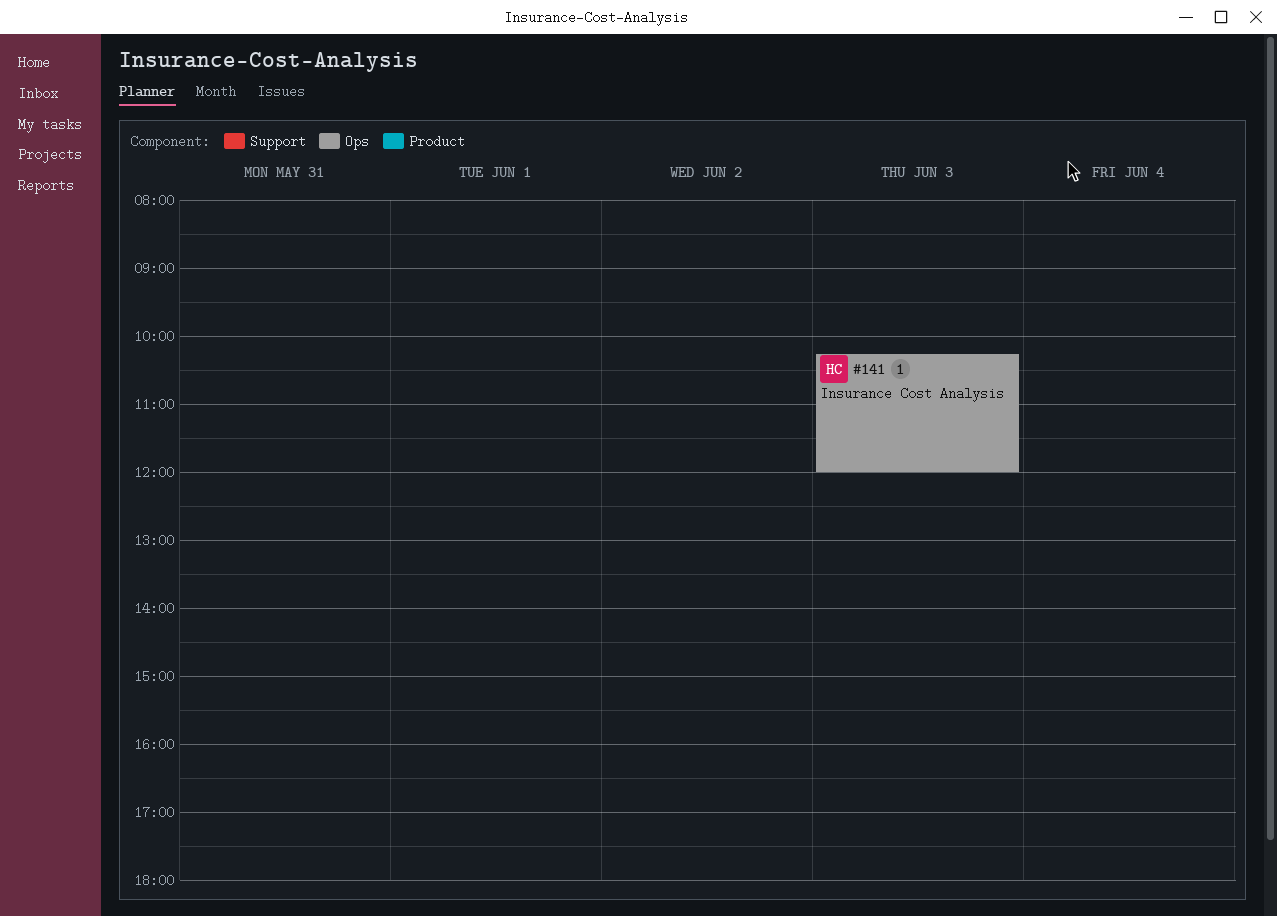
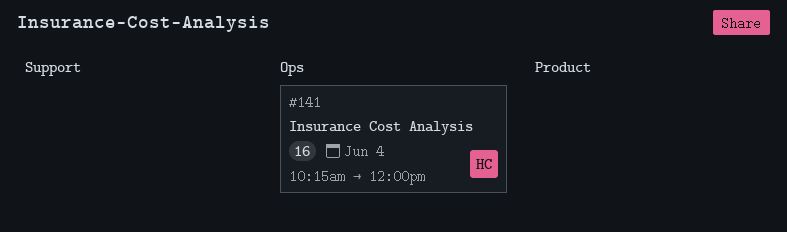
#141, estimate: 1 -> 16
#141, day: Jun 3 -> Jun 4

